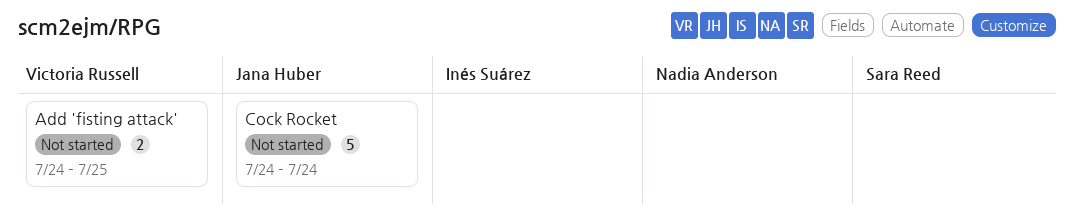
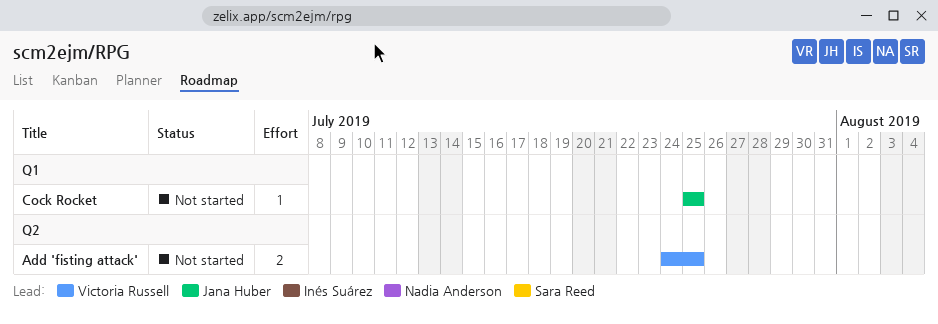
Cock Rocket, estimate: 5 -> 1
Cock Rocket, start: Jul 24 -> Jul 25
Cock Rocket, due: Jul 24 -> Jul 25

